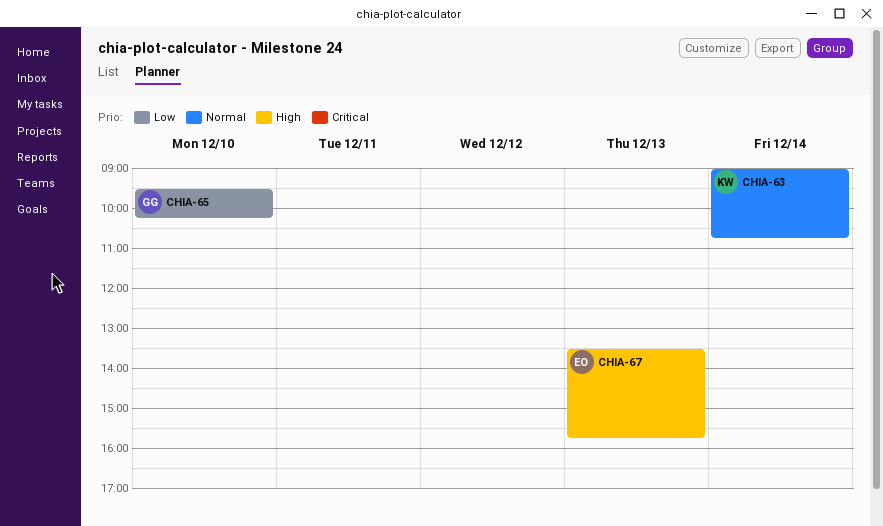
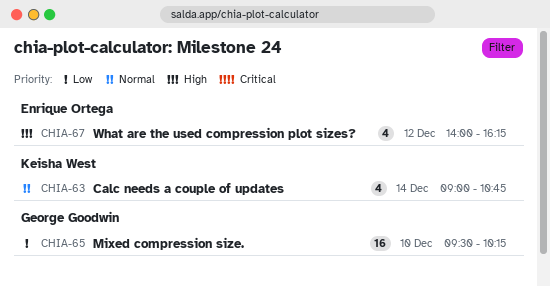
CHIA-67, day: Dec 13 -> Dec 12
CHIA-67, begins: 13:30 -> 14:00
CHIA-67, ends: 15:45 -> 16:15

